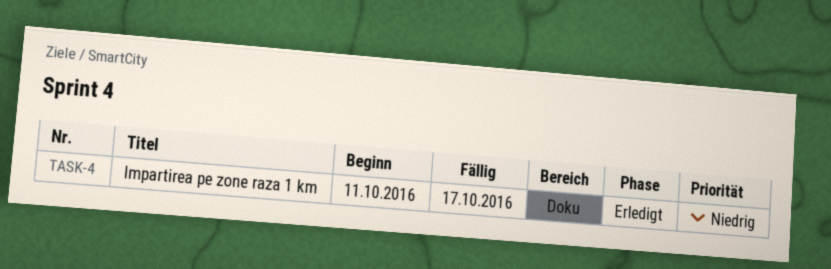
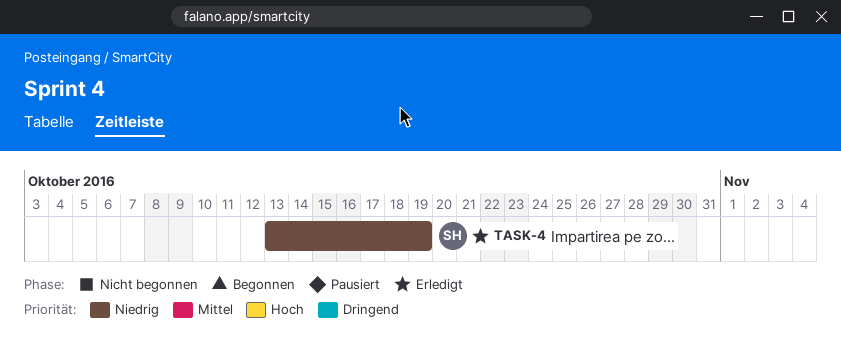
TASK-4, start: Oct 11 -> Oct 13
TASK-4, due: Oct 17 -> Oct 19

